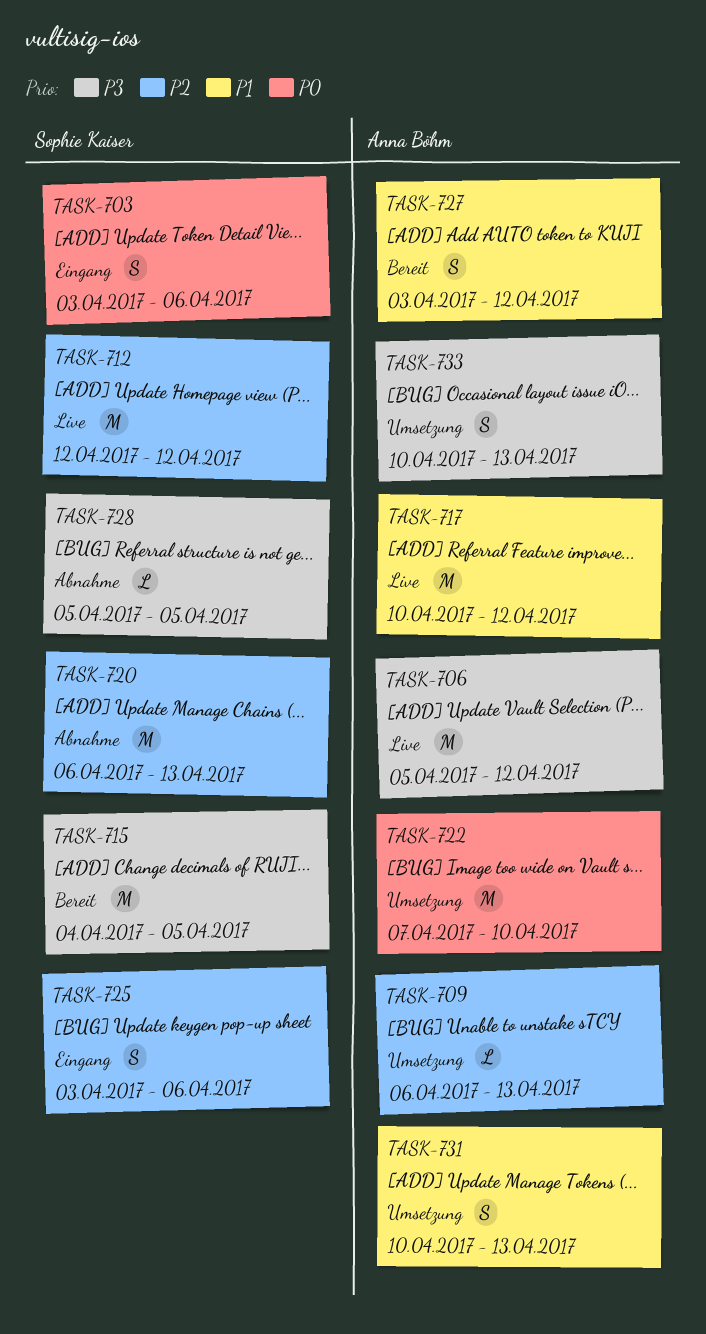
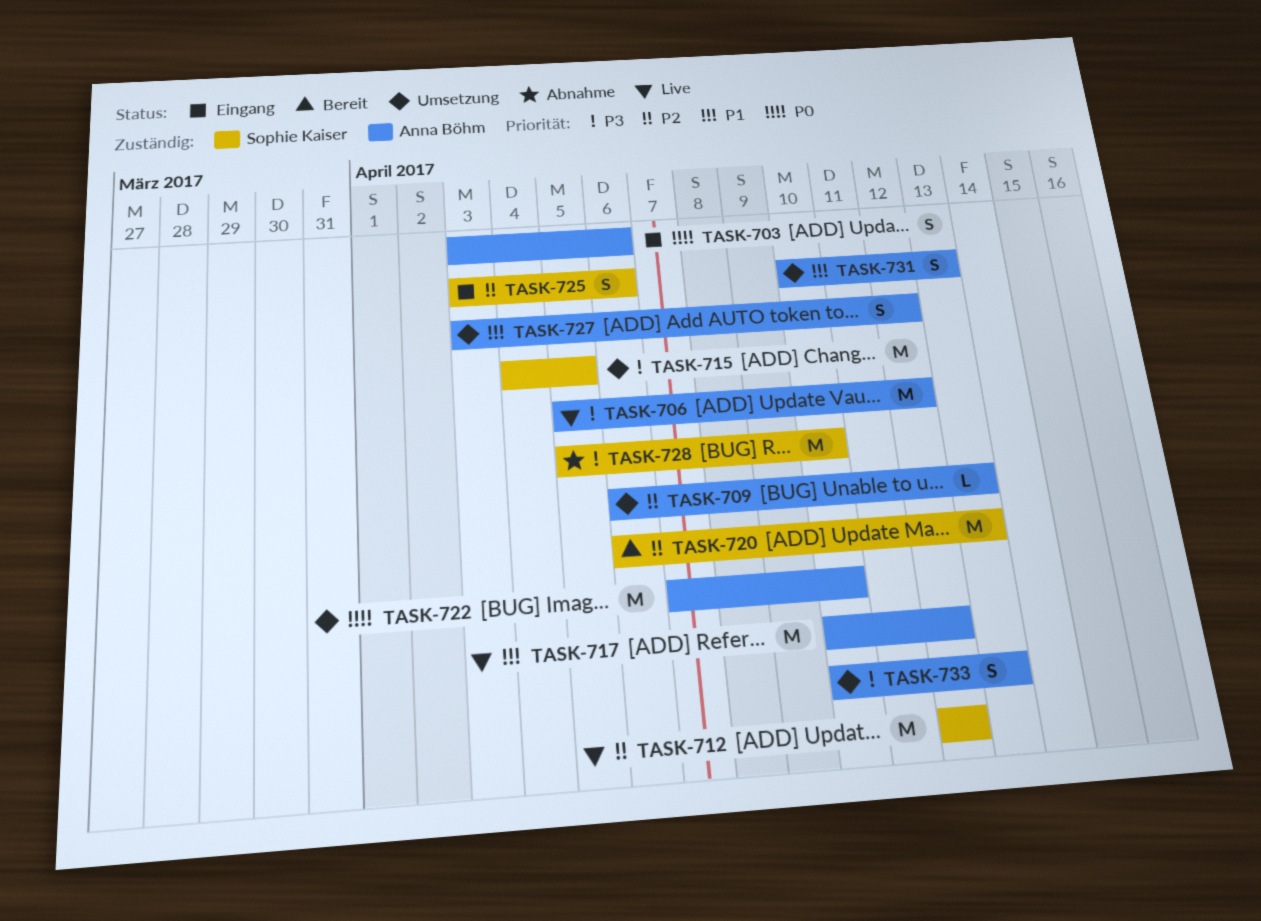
TASK-703, owner: Sophie Kaiser -> Anna Böhm
TASK-715, status: Bereit -> Umsetzung
TASK-720, status: Abnahme -> Bereit
TASK-727, status: Bereit -> Umsetzung
TASK-728, estimate: L -> M
TASK-728, due: Apr 5 -> Apr 10

